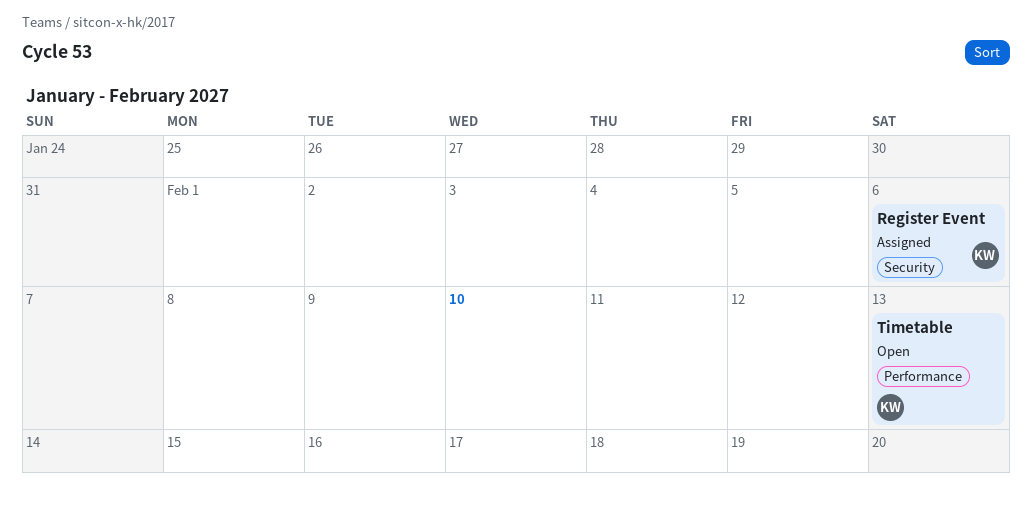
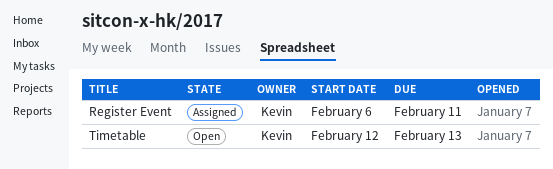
Register Event, due: Feb 6 -> Feb 11

